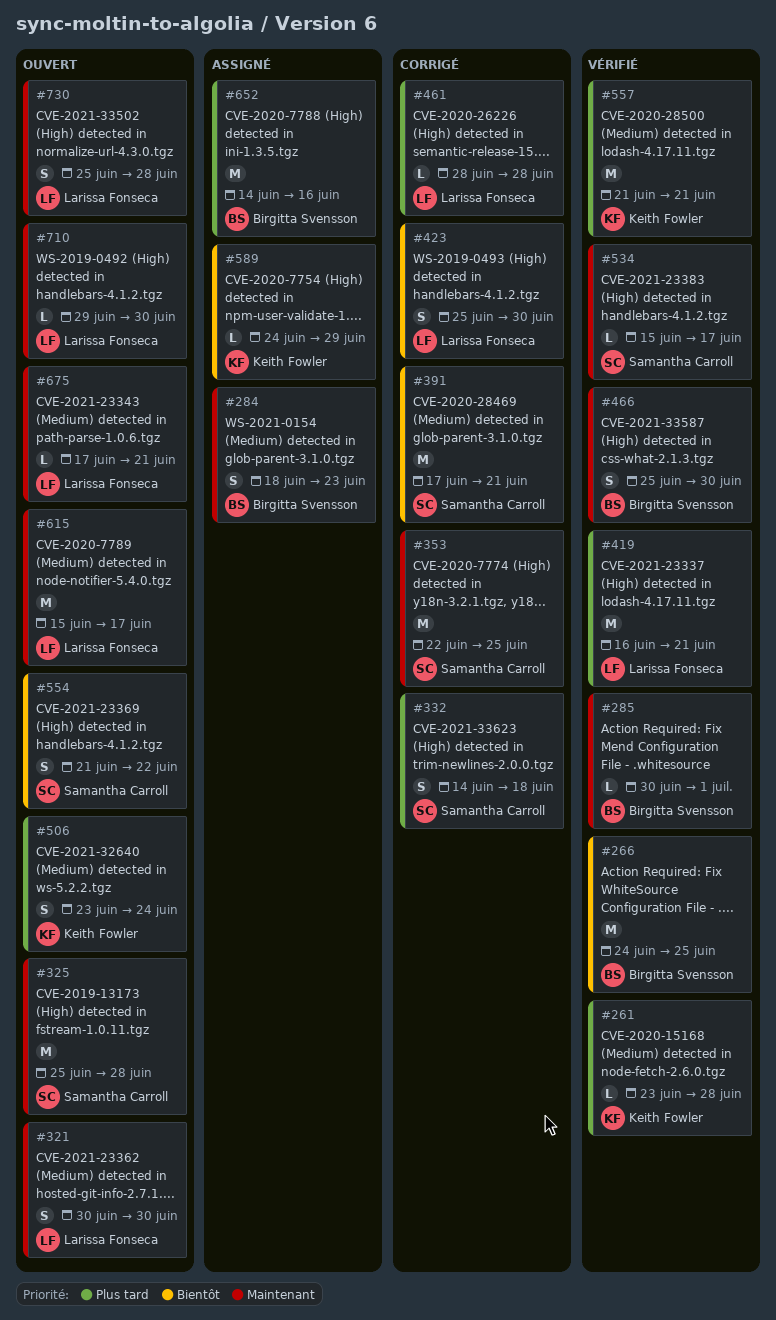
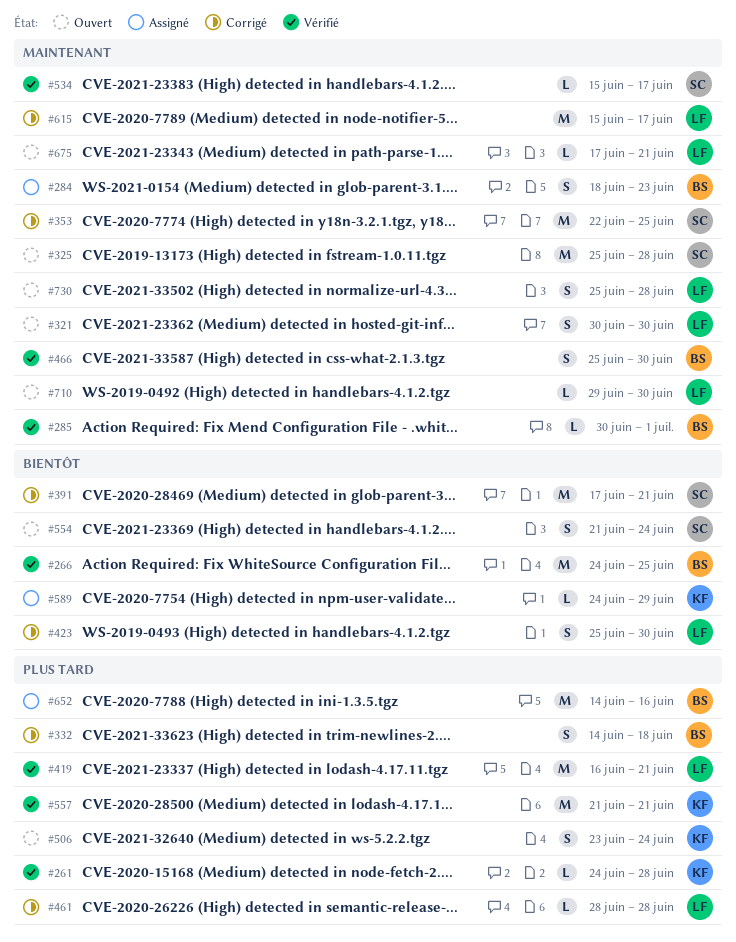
#261, start: Jun 23 -> Jun 24
#332, owner: Samantha Carroll -> Birgitta Svensson
#554, due: Jun 22 -> Jun 24
#615, status: Ouvert -> Corrigé

